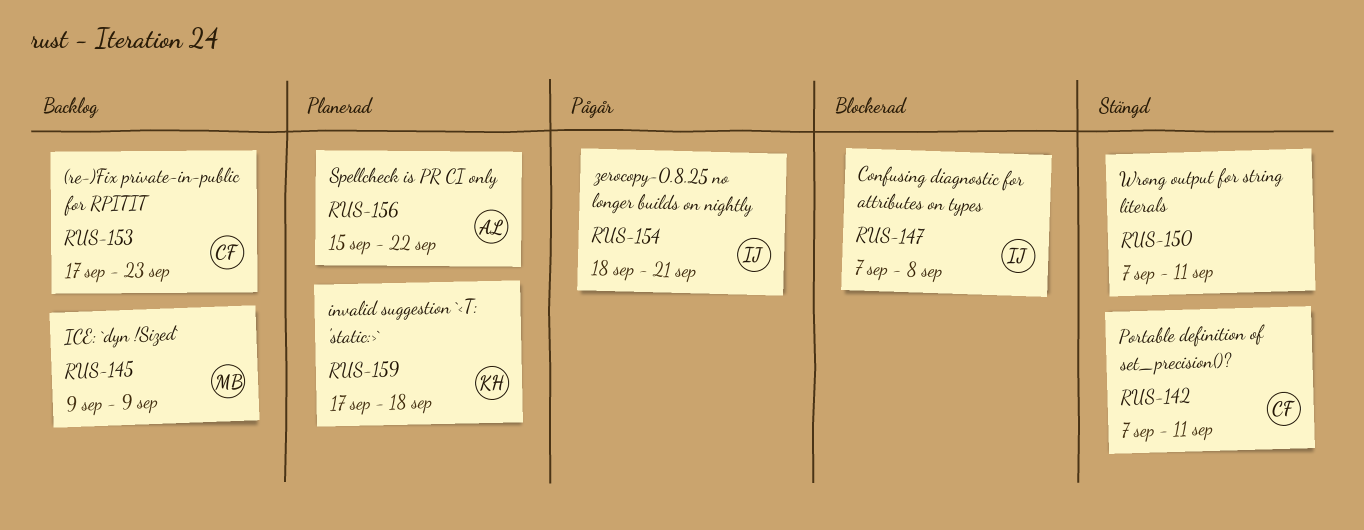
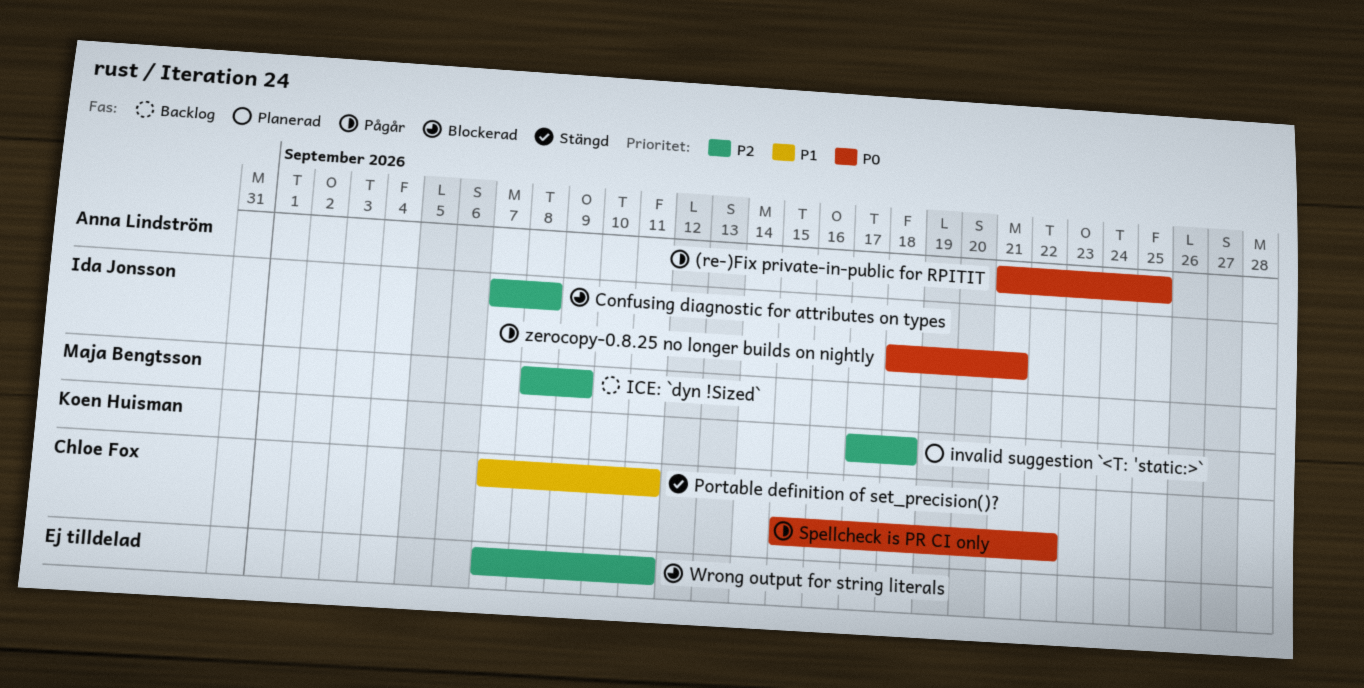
(re-)Fix private-in-public for RPITIT, status: Backlog -> Pågår
(re-)Fix private-in-public for RPITIT, owner: Chloe Fox -> Anna Lindström
(re-)Fix private-in-public for RPITIT, start: Sep 17 -> Sep 21
(re-)Fix private-in-public for RPITIT, due: Sep 23 -> Sep 25
ICE: `dyn !Sized`, start: Sep 9 -> Sep 8
Spellcheck is PR CI only, status: Planerad -> Pågår
Spellcheck is PR CI only, owner: Anna Lindström -> Chloe Fox
Wrong output for string literals, status: Stängd -> Blockerad

